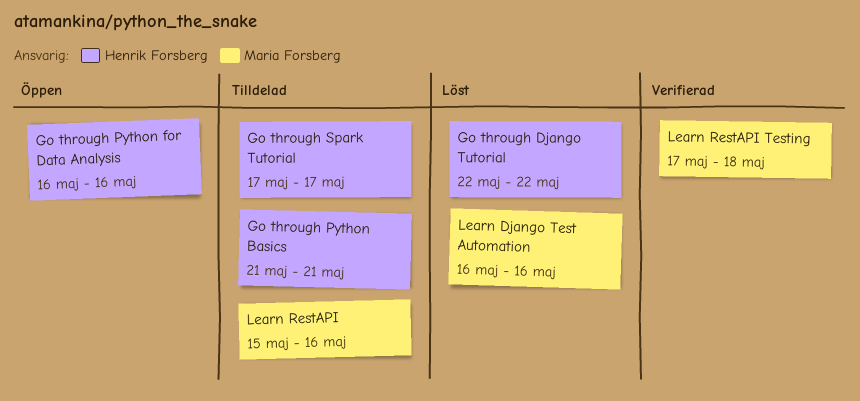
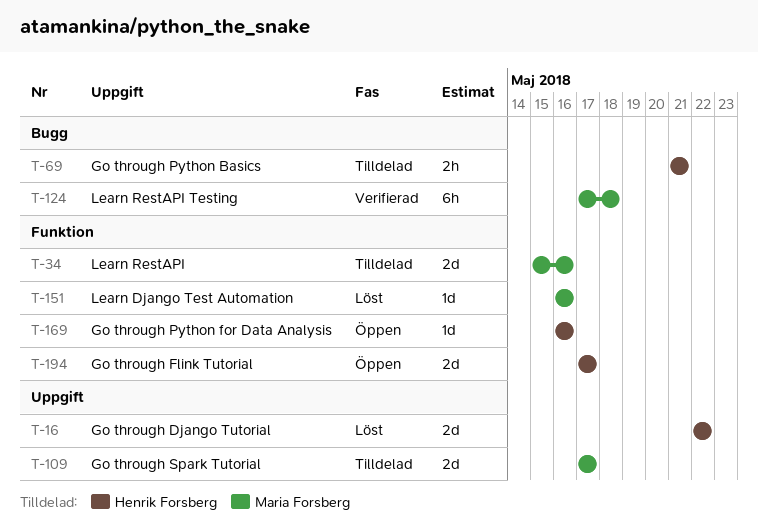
Go through Flink Tutorial: none -> present
Go through Spark Tutorial, owner: Henrik Forsberg -> Maria Forsberg

